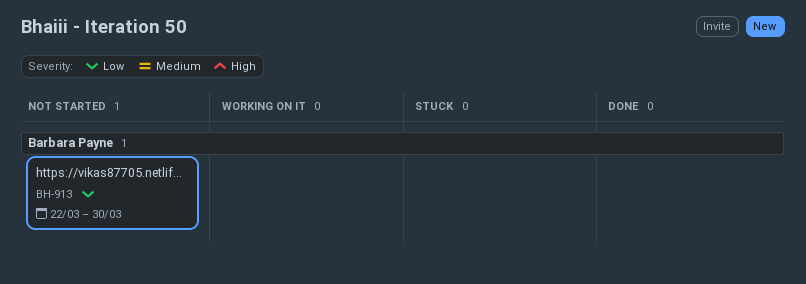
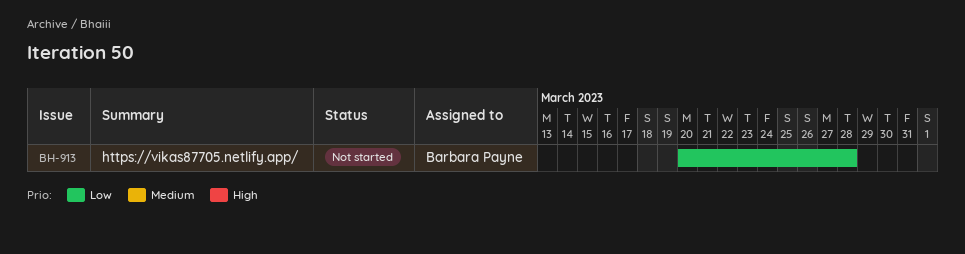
BH-913, start: Mar 22 -> Mar 20
BH-913, due: Mar 30 -> Mar 28

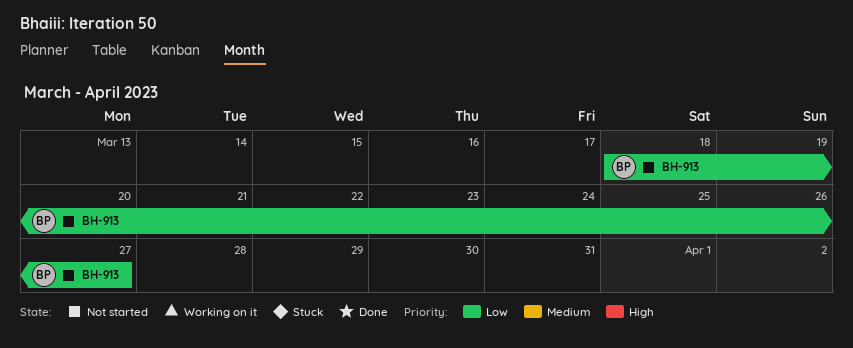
BH-913, start: Mar 20 -> Mar 18
BH-913, due: Mar 28 -> Mar 27

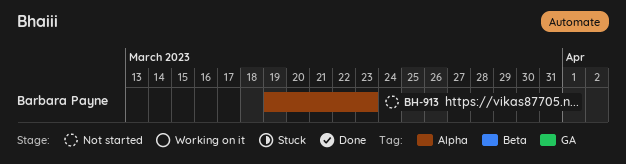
BH-913, start: Mar 18 -> Mar 19
BH-913, due: Mar 27 -> Mar 23

